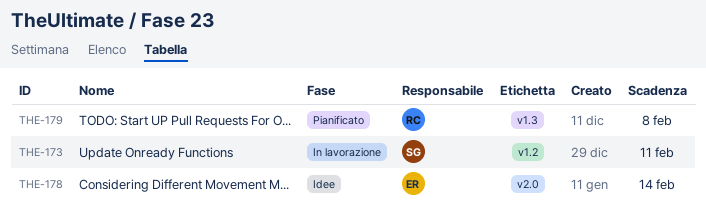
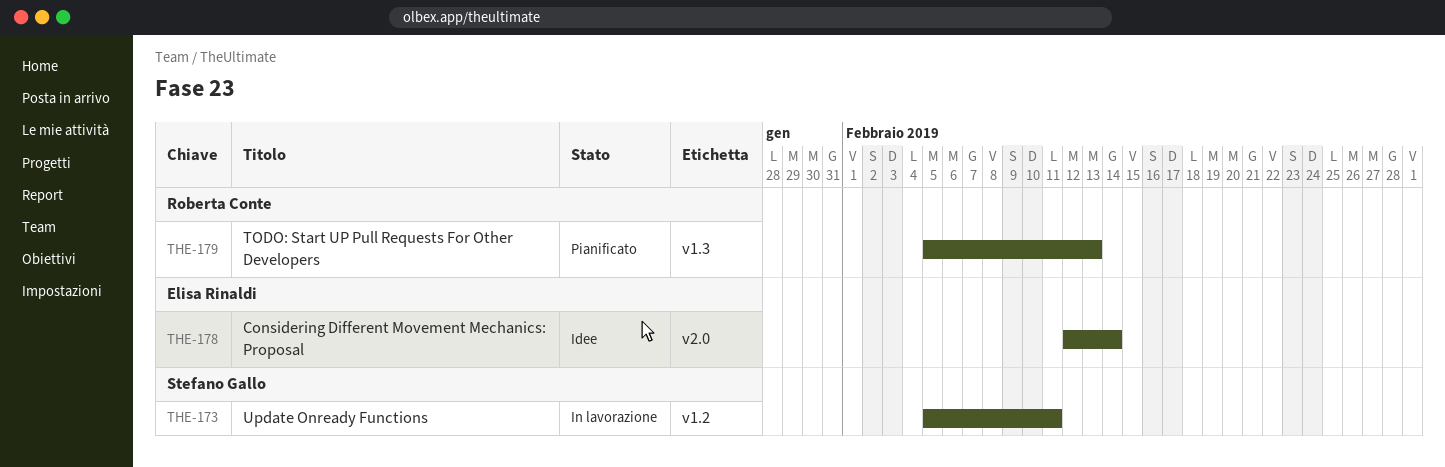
THE-179, due: Feb 8 -> Feb 13

